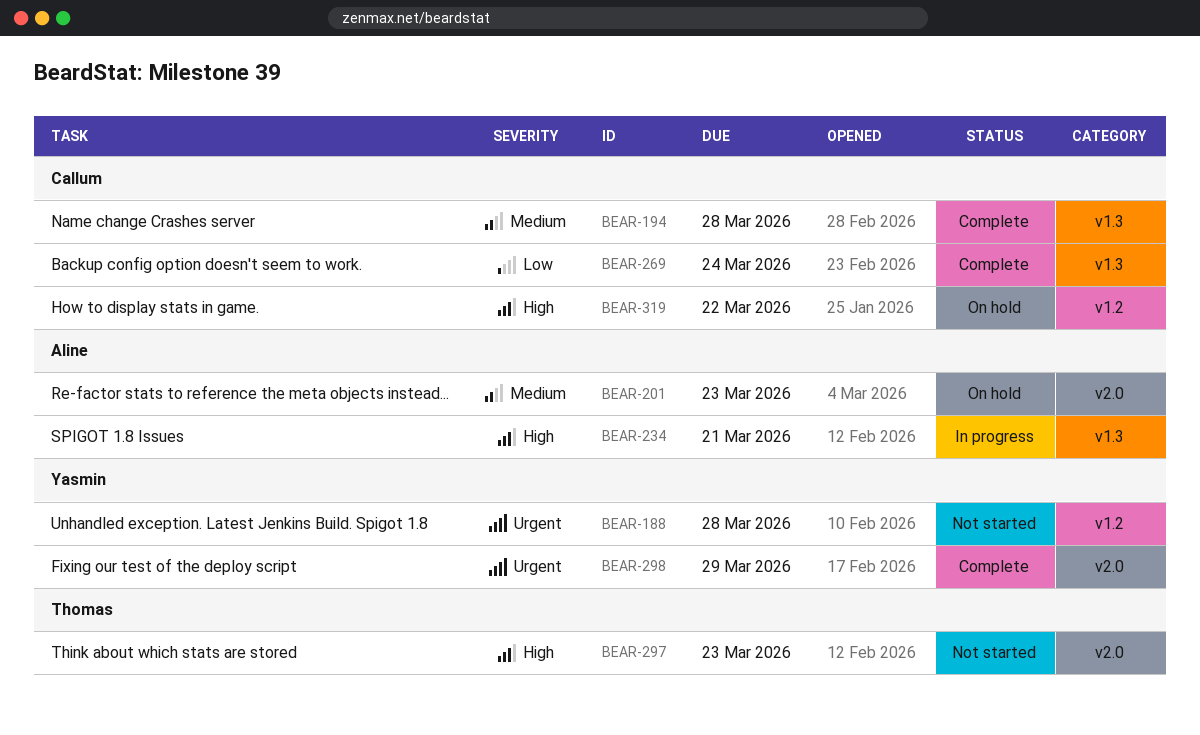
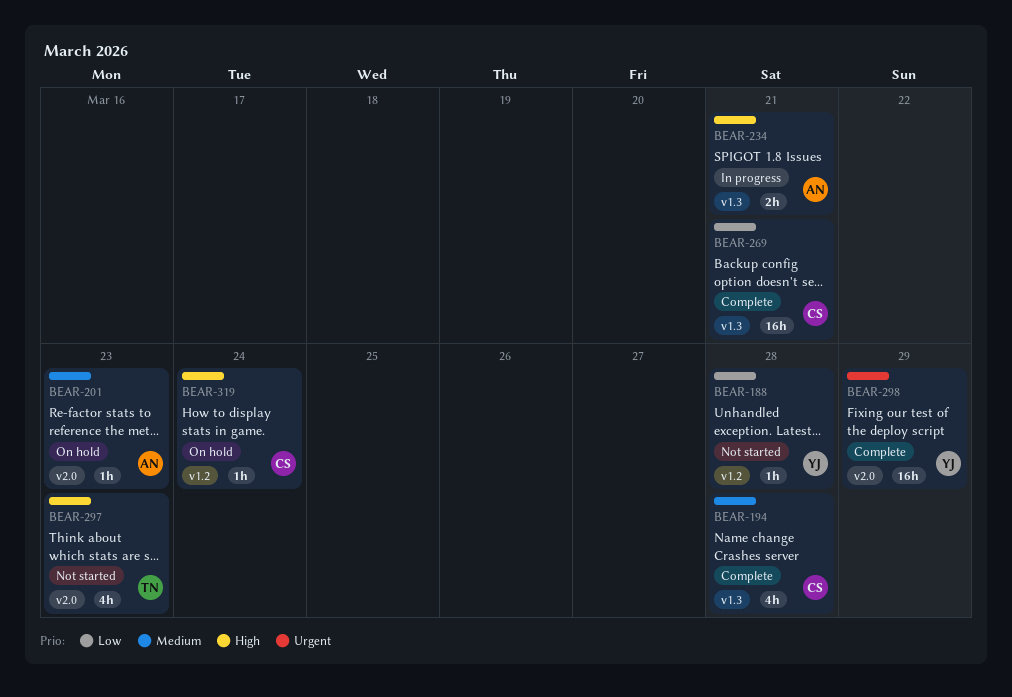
BEAR-188, priority: Urgent -> Low
BEAR-269, due: Mar 24 -> Mar 21
BEAR-319, due: Mar 22 -> Mar 24

